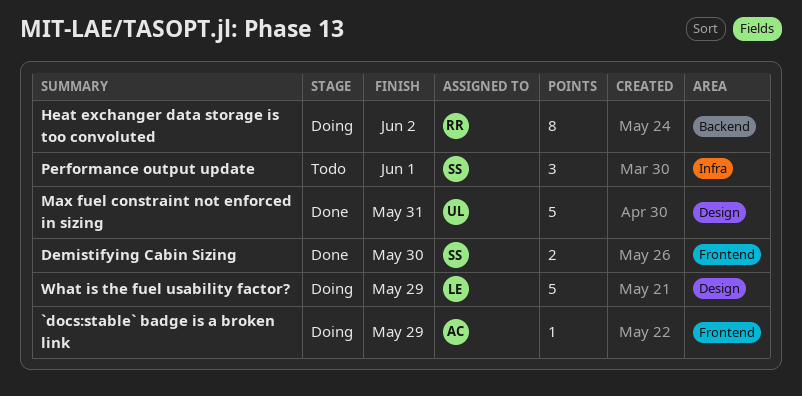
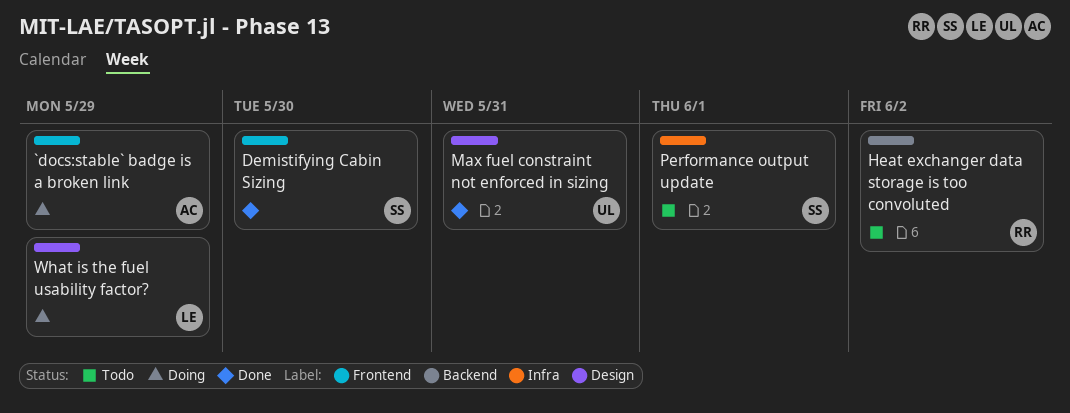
Heat exchanger data storage is too convoluted, status: Doing -> Todo

